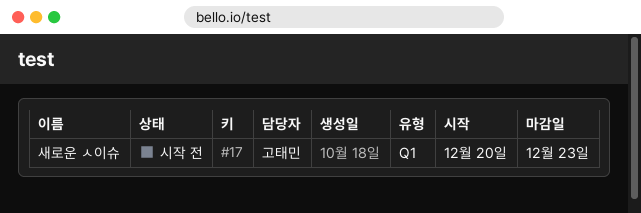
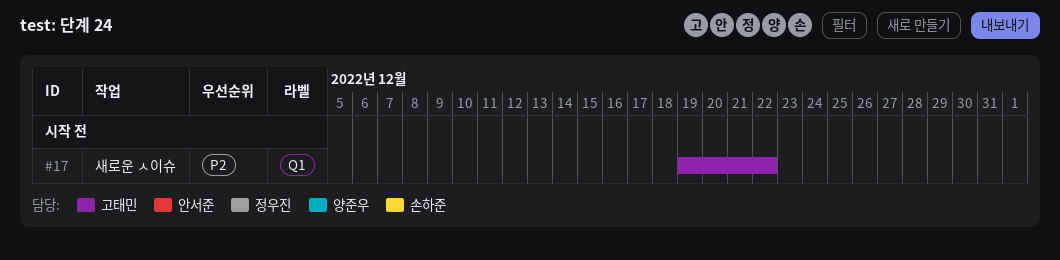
#17, start: Dec 20 -> Dec 19
#17, due: Dec 23 -> Dec 22

